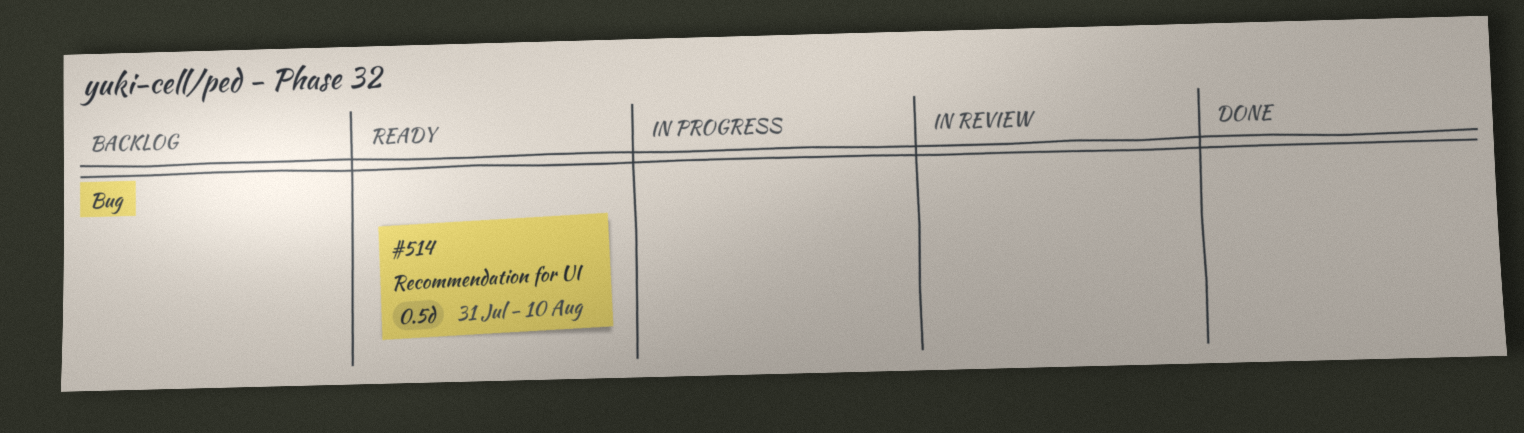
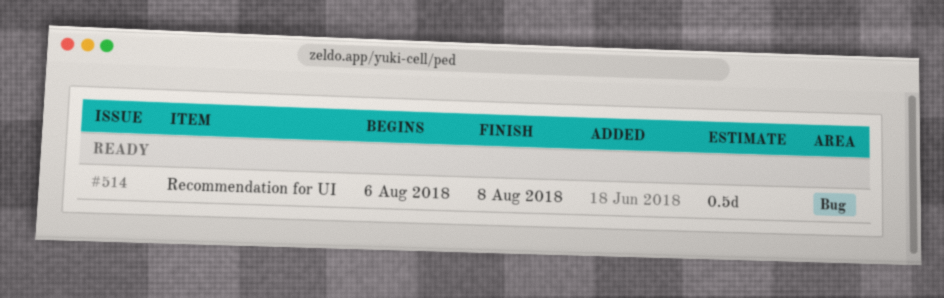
#514, start: Jul 31 -> Aug 6
#514, due: Aug 10 -> Aug 8

